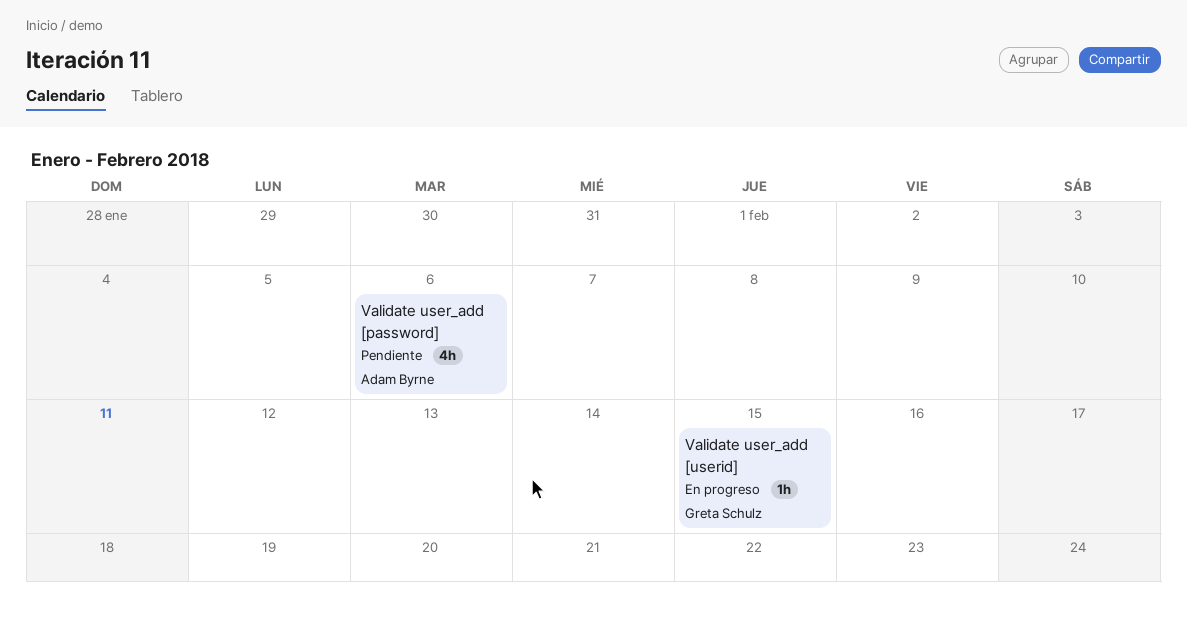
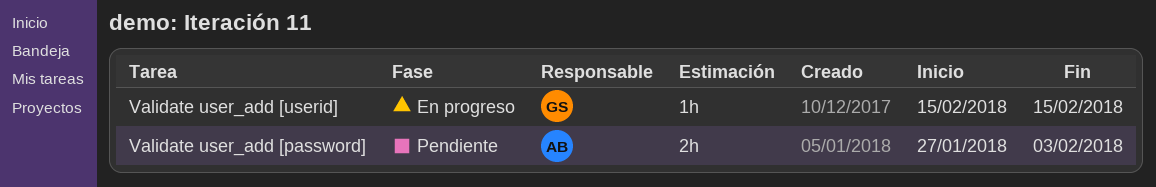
Validate user_add [password], estimate: 4h -> 2h
Validate user_add [password], due: Feb 6 -> Feb 3

